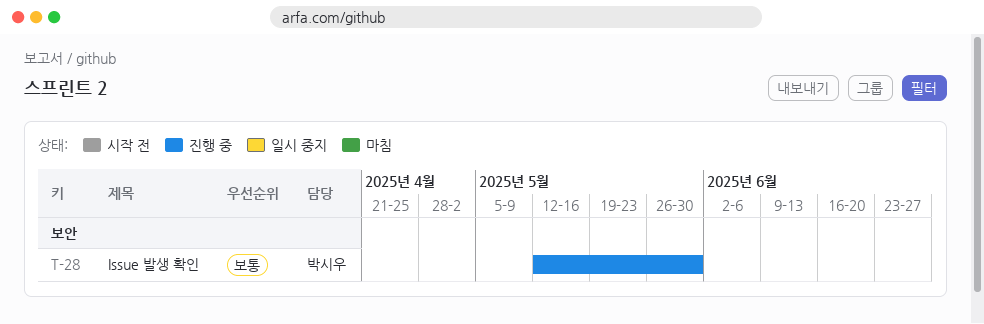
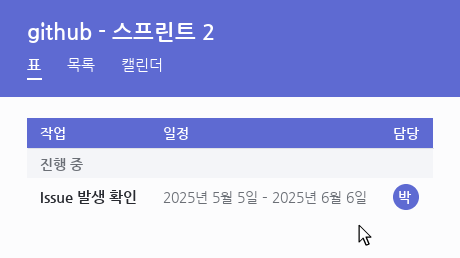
Issue 발생 확인, start: May 12 -> May 5
Issue 발생 확인, due: May 30 -> Jun 6

